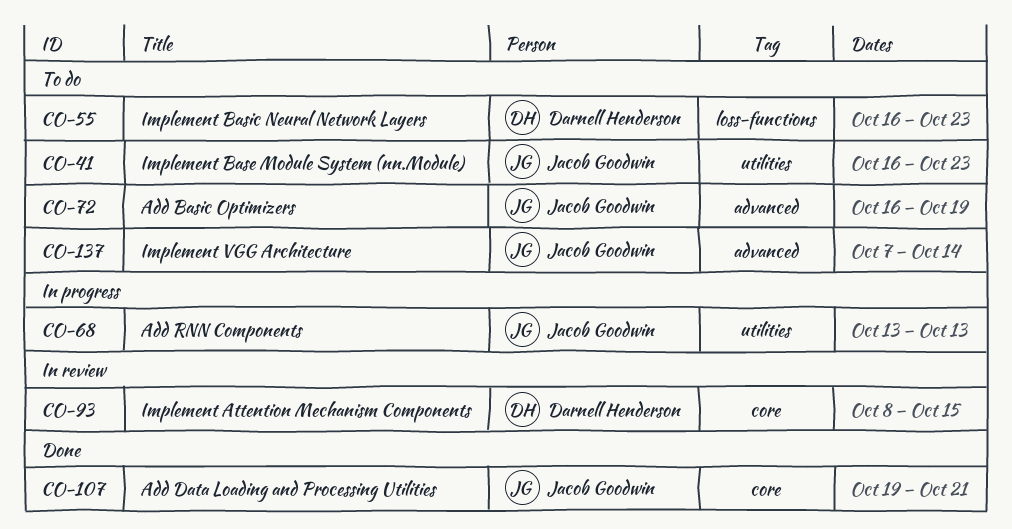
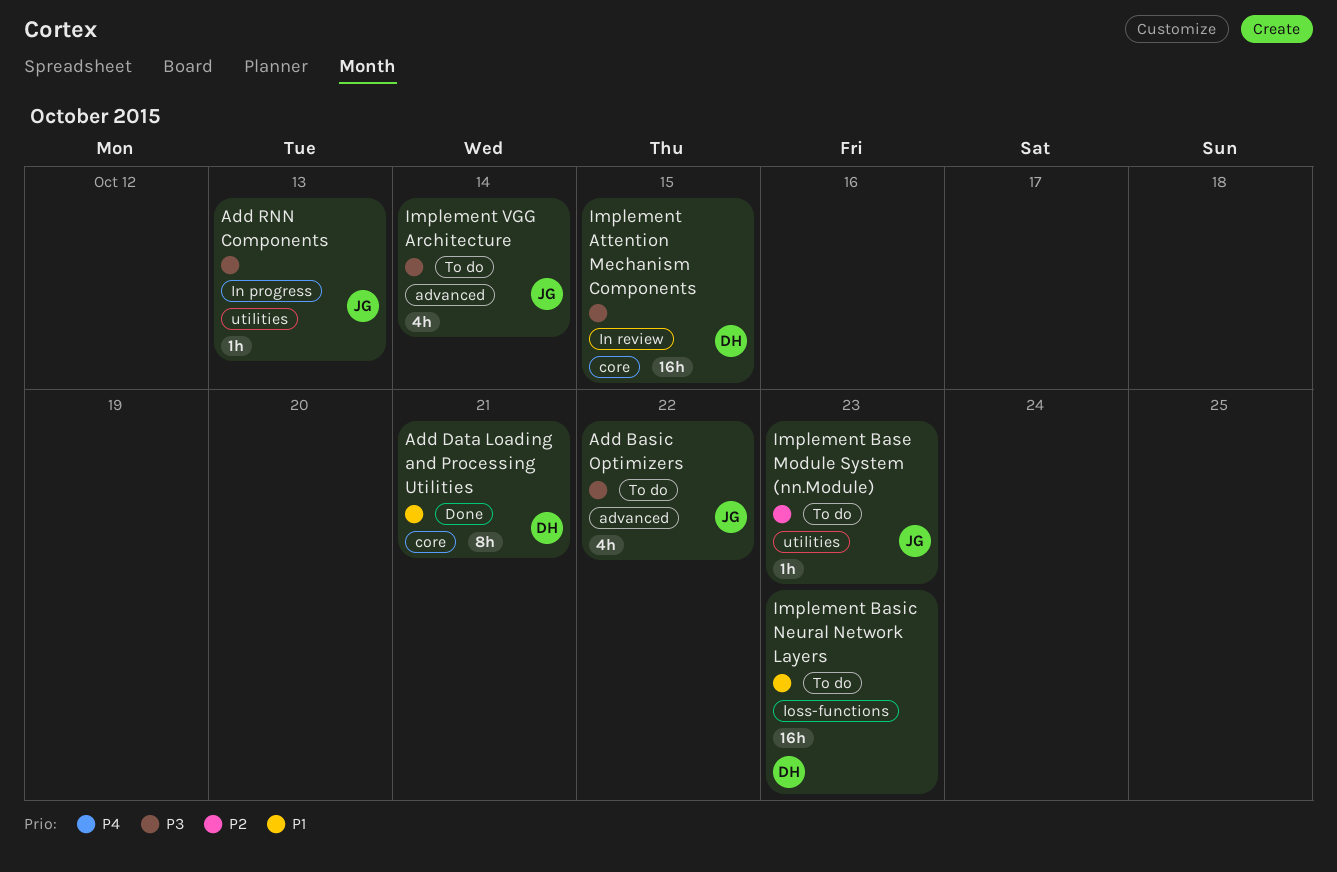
Add Basic Optimizers, due: Oct 19 -> Oct 22
Add Data Loading and Processing Utilities, owner: Jacob Goodwin -> Darnell Henderson

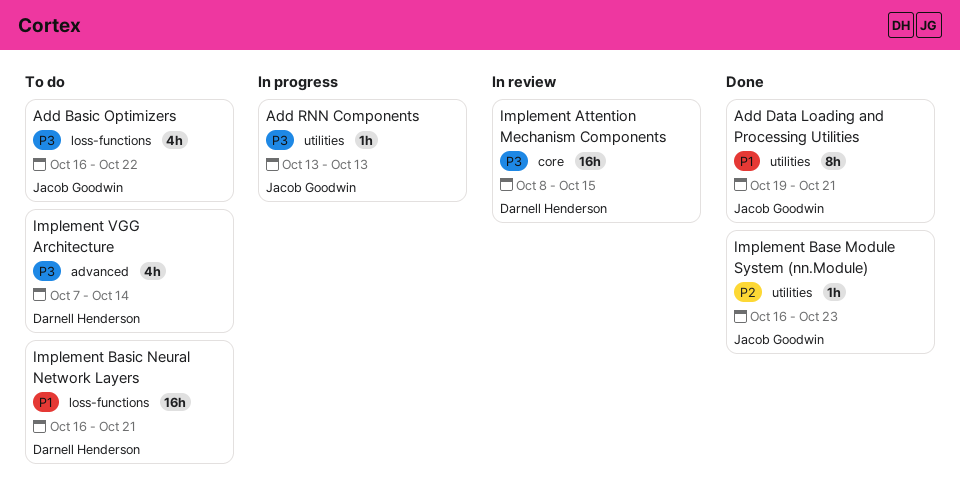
Add Basic Optimizers, label: advanced -> loss-functions
Add Data Loading and Processing Utilities, owner: Darnell Henderson -> Jacob Goodwin
Add Data Loading and Processing Utilities, label: core -> utilities
Implement Base Module System (nn.Module), status: To do -> Done
Implement Basic Neural Network Layers, due: Oct 23 -> Oct 21
Implement VGG Architecture, owner: Jacob Goodwin -> Darnell Henderson

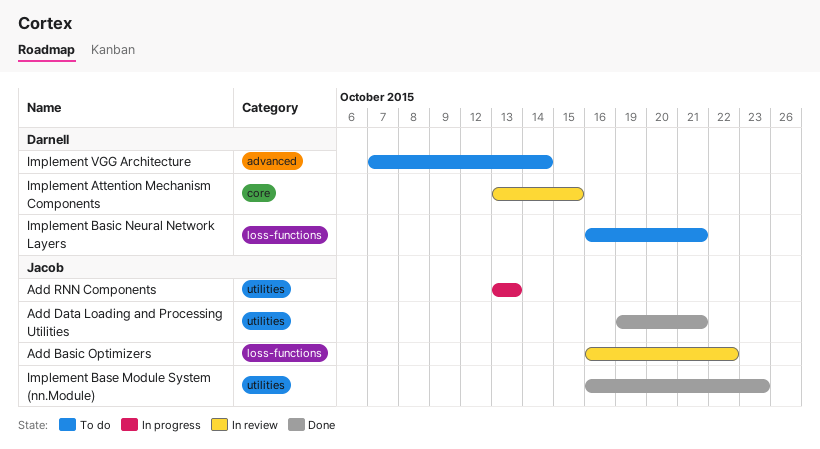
Add Basic Optimizers, status: To do -> In review
Implement Attention Mechanism Components, start: Oct 8 -> Oct 13

